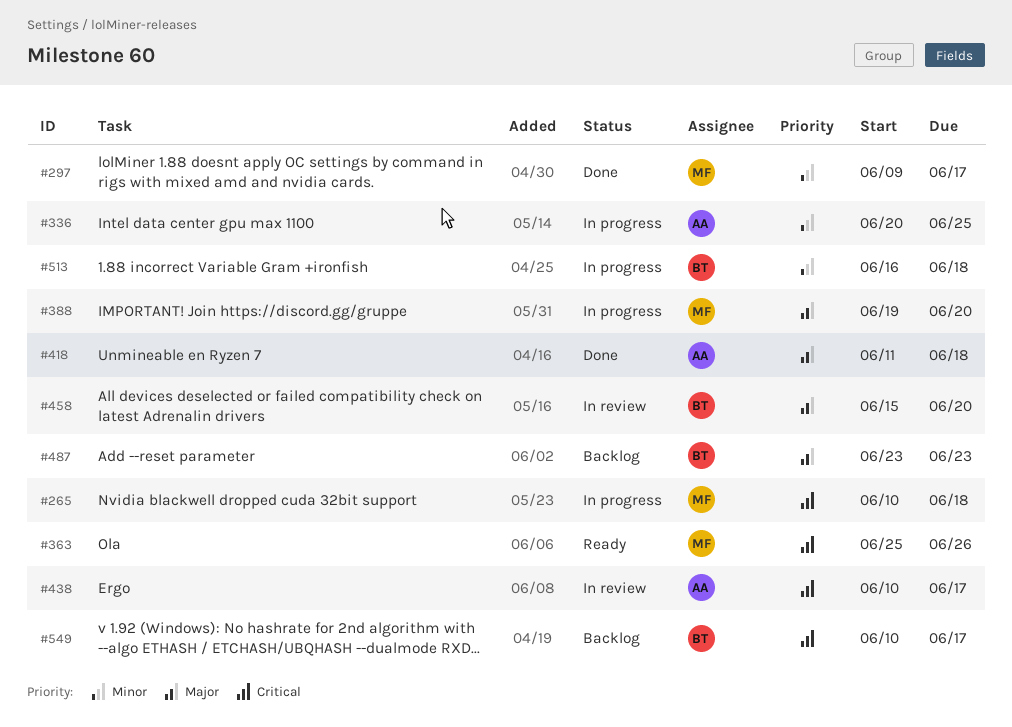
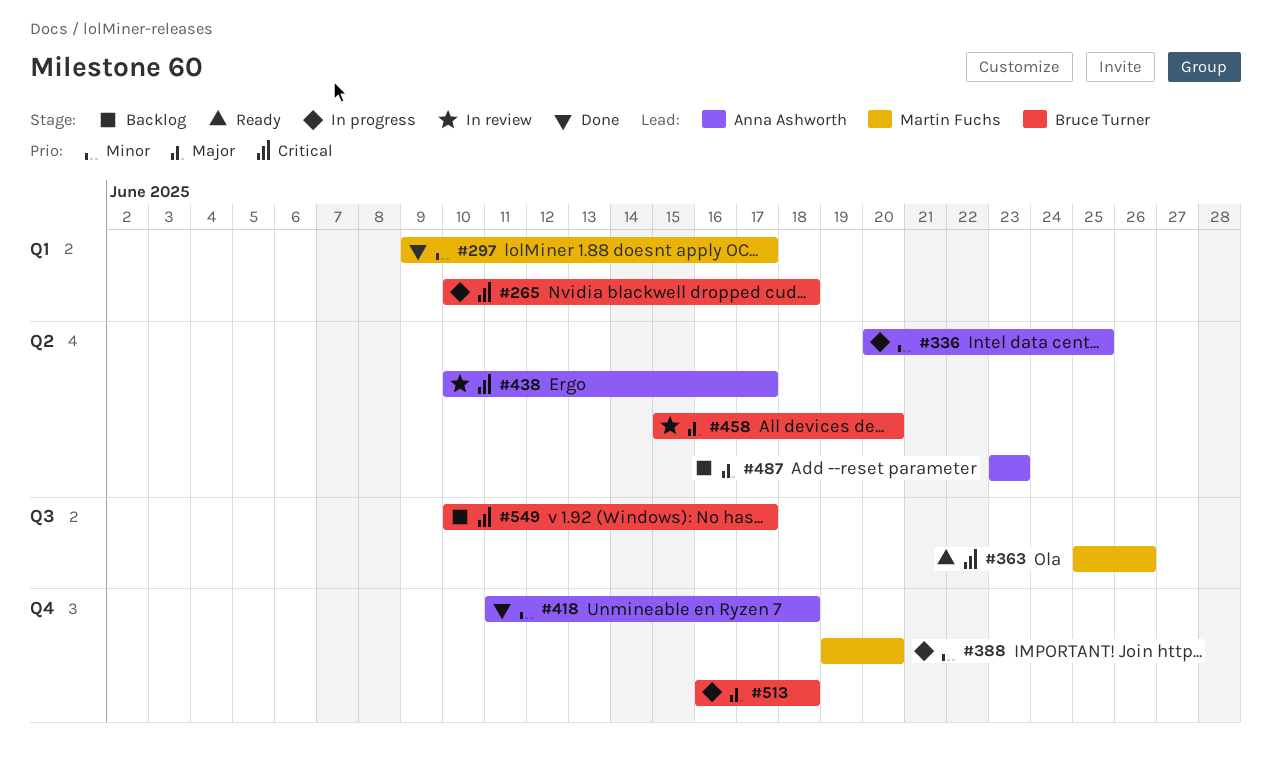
#265, owner: Martin Fuchs -> Bruce Turner
#388, priority: Major -> Minor
#418, priority: Major -> Minor
#487, owner: Bruce Turner -> Anna Ashworth
#513, priority: Minor -> Major

